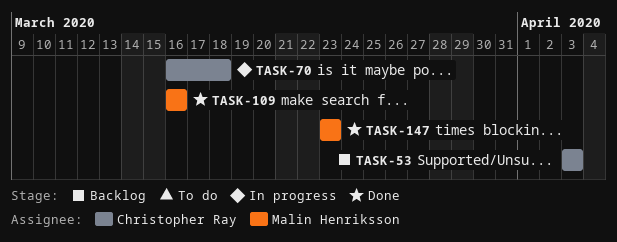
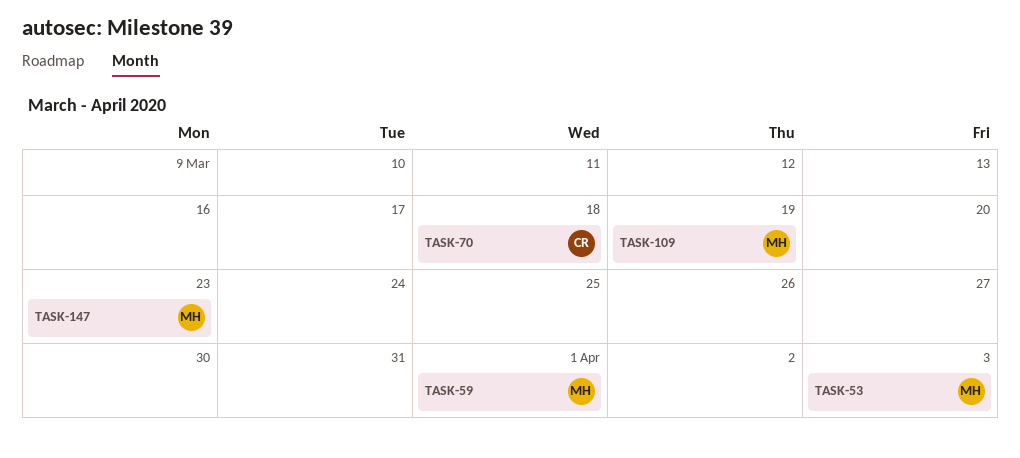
TASK-53, owner: Christopher Ray -> Malin Henriksson
TASK-59: none -> present
TASK-109, due: Mar 16 -> Mar 19

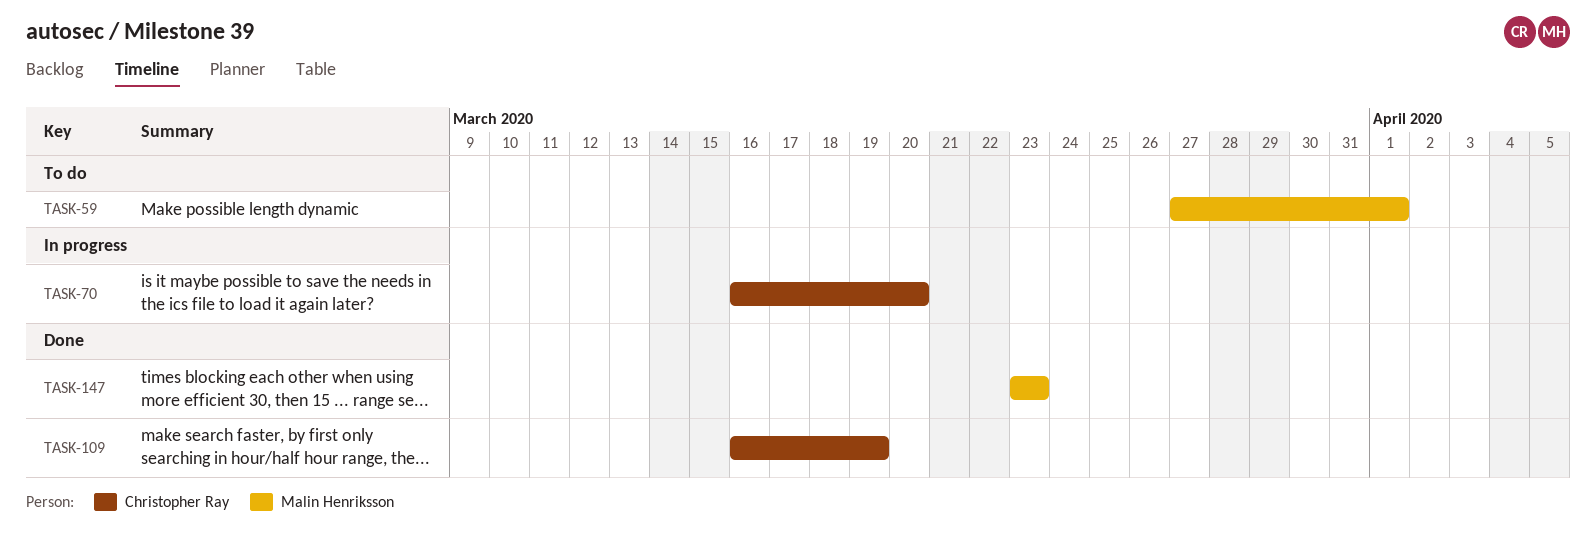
TASK-53: present -> none
TASK-70, due: Mar 18 -> Mar 20
TASK-109, owner: Malin Henriksson -> Christopher Ray

